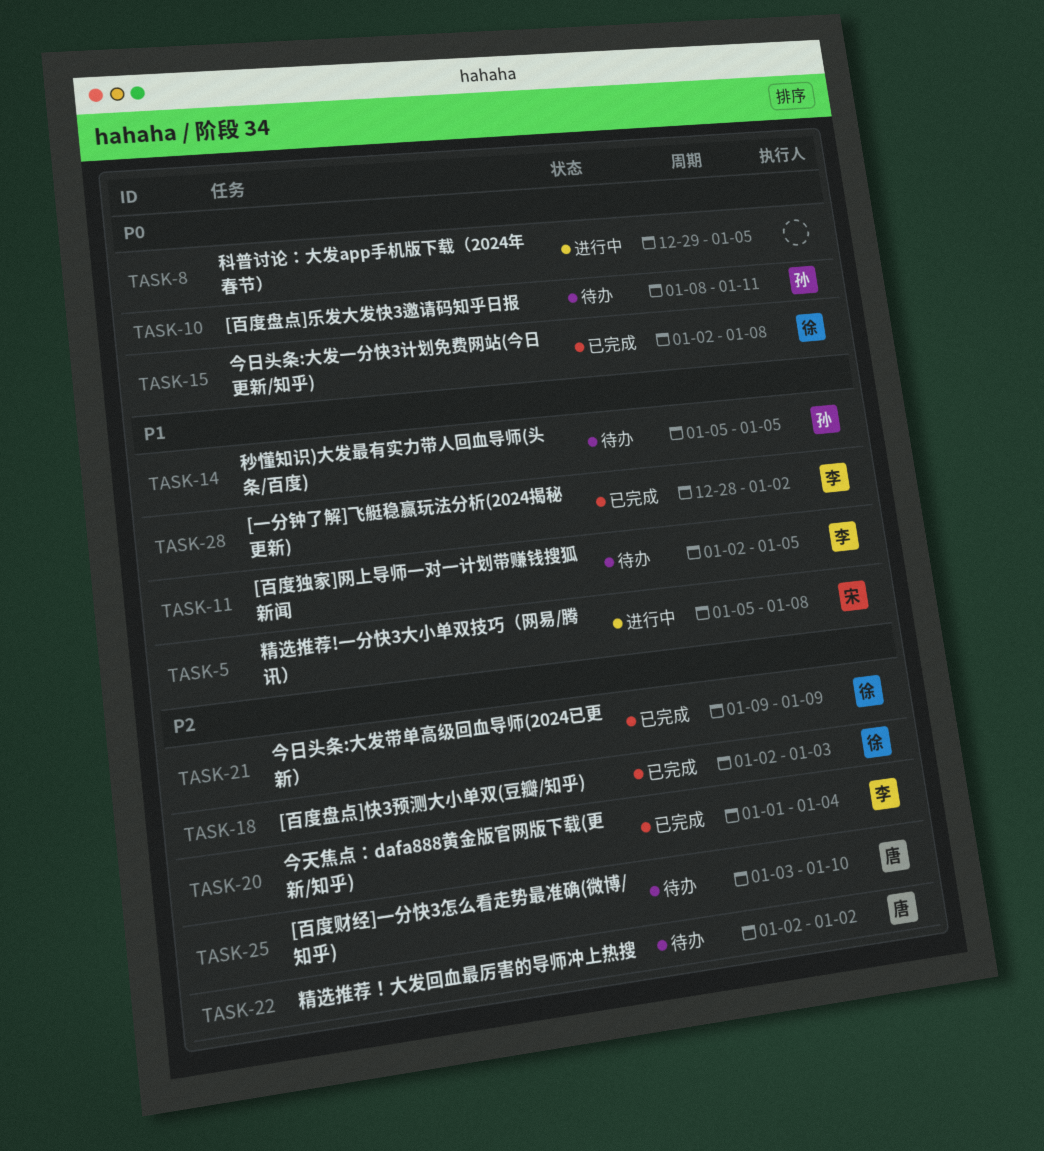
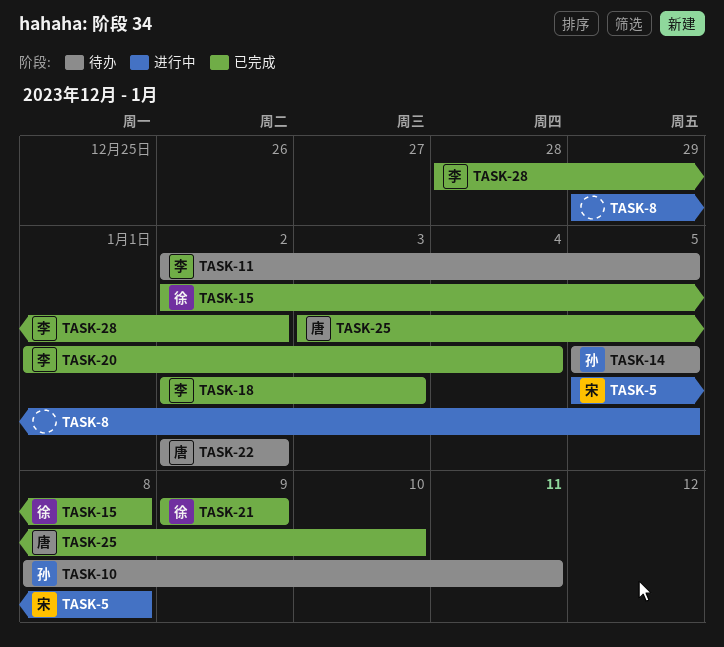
TASK-18, owner: 徐 -> 李
TASK-25, status: 待办 -> 已完成

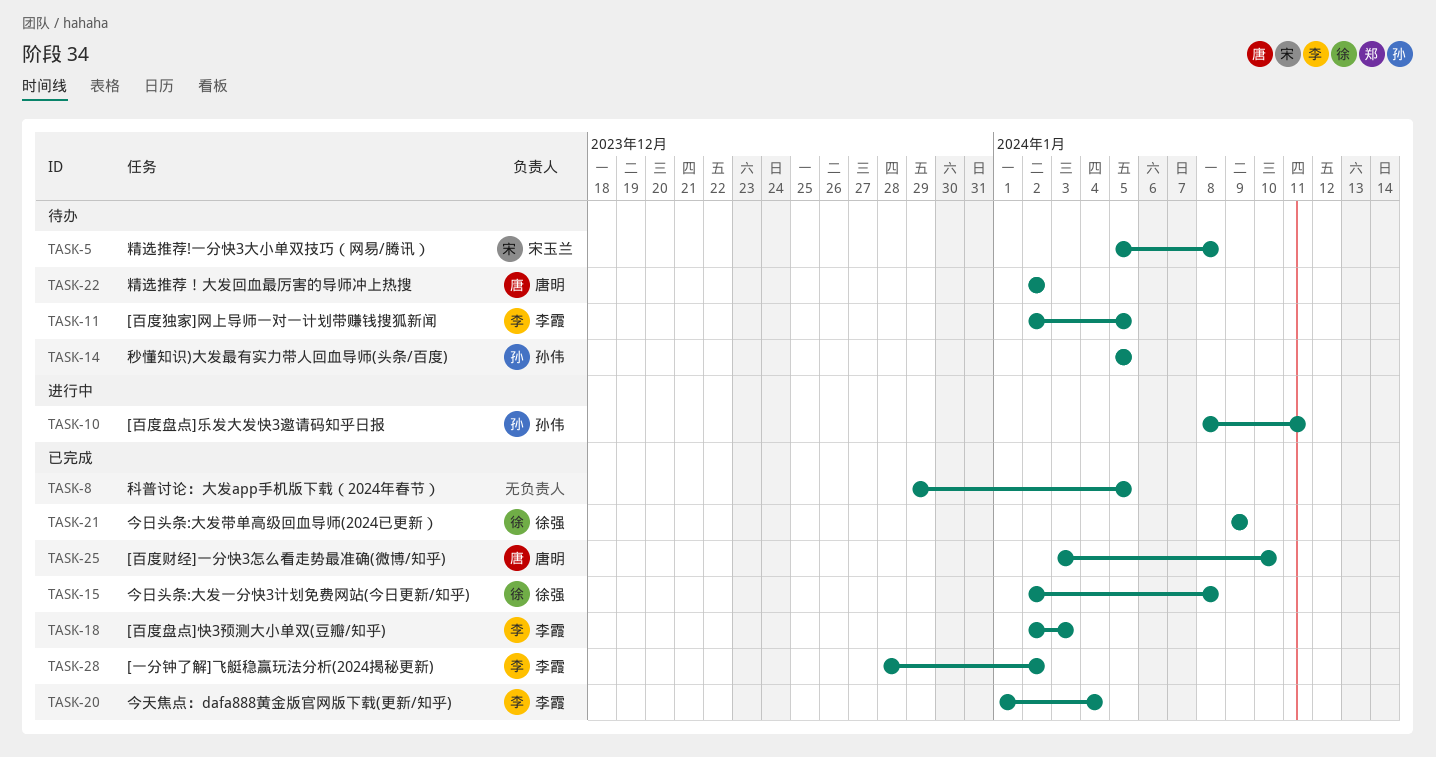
TASK-5, status: 进行中 -> 待办
TASK-8, status: 进行中 -> 已完成
TASK-10, status: 待办 -> 进行中

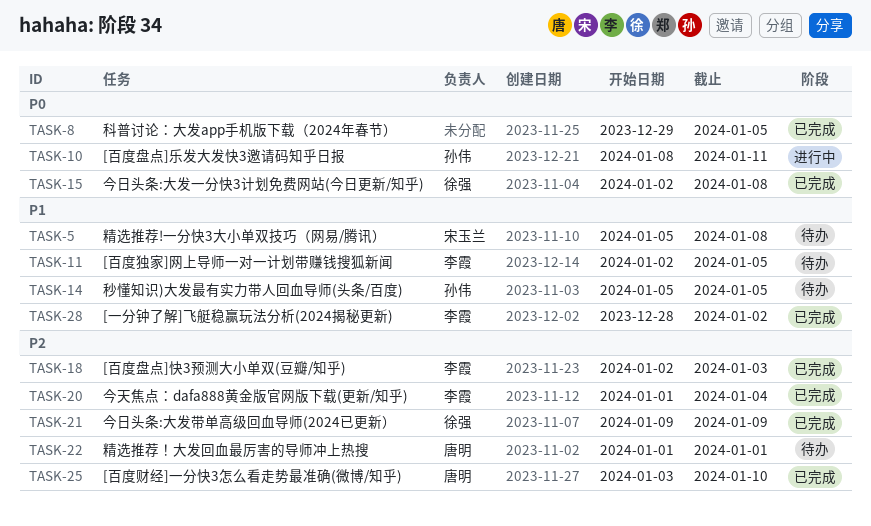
TASK-22, start: Jan 2 -> Jan 1
TASK-22, due: Jan 2 -> Jan 1

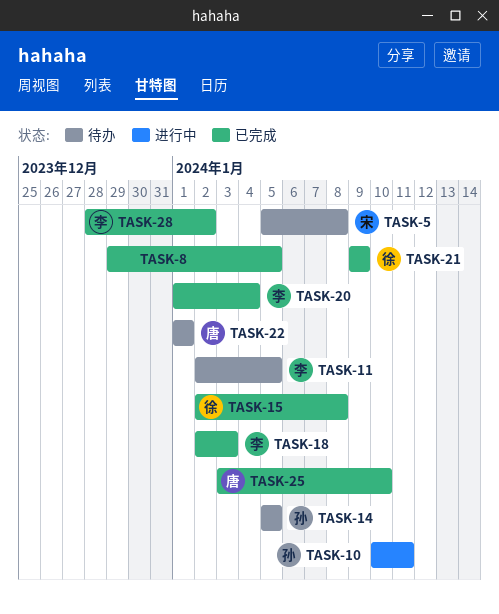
TASK-10, start: Jan 8 -> Jan 10

